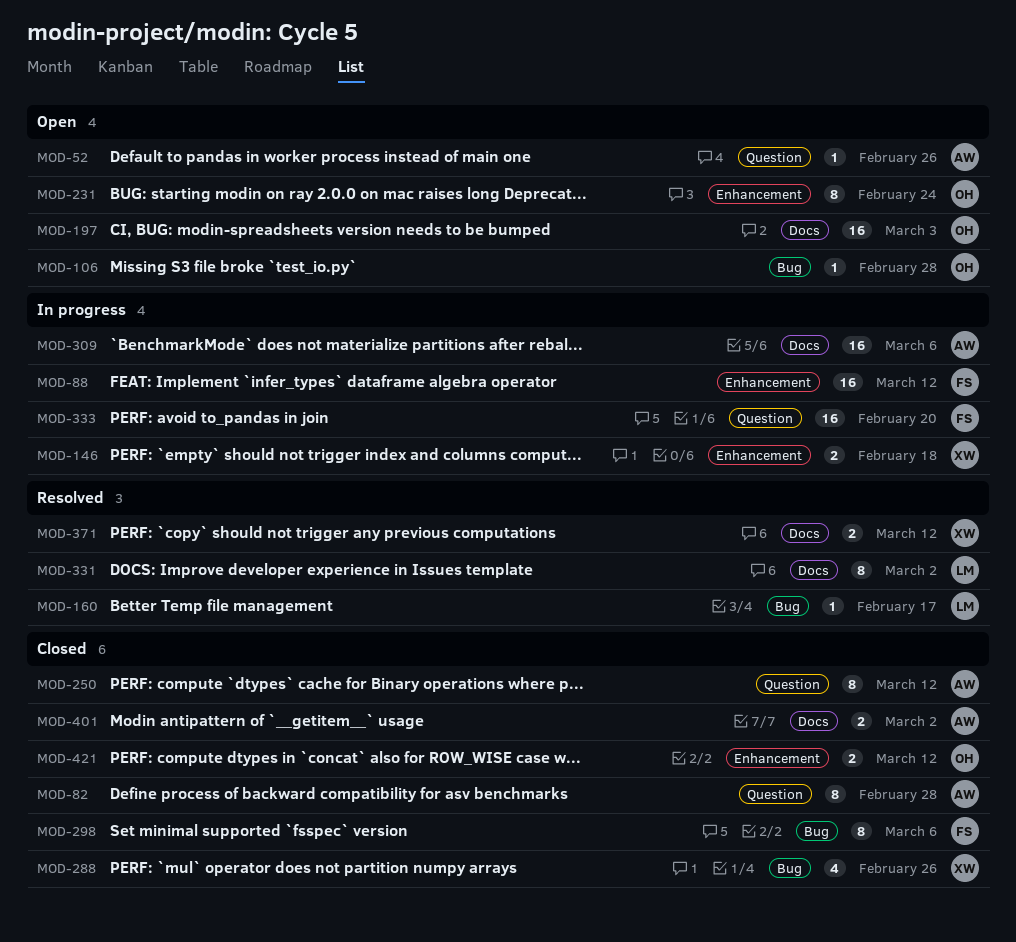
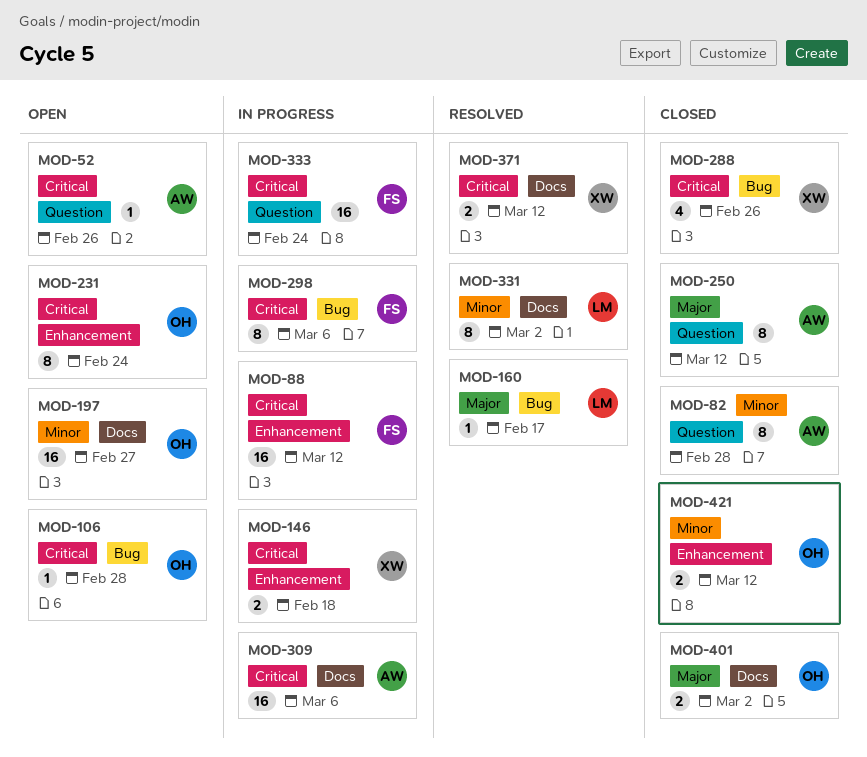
MOD-197, due: Mar 3 -> Feb 27
MOD-298, status: Closed -> In progress
MOD-333, due: Feb 20 -> Feb 24
MOD-401, owner: AW -> OH

